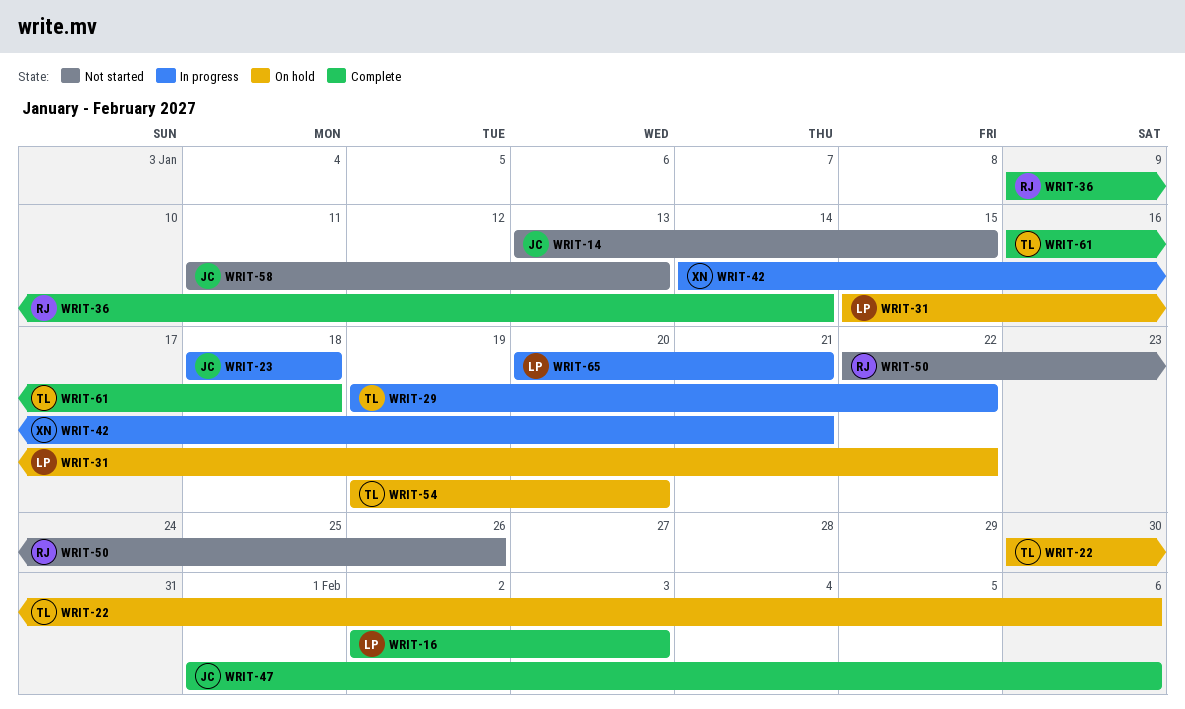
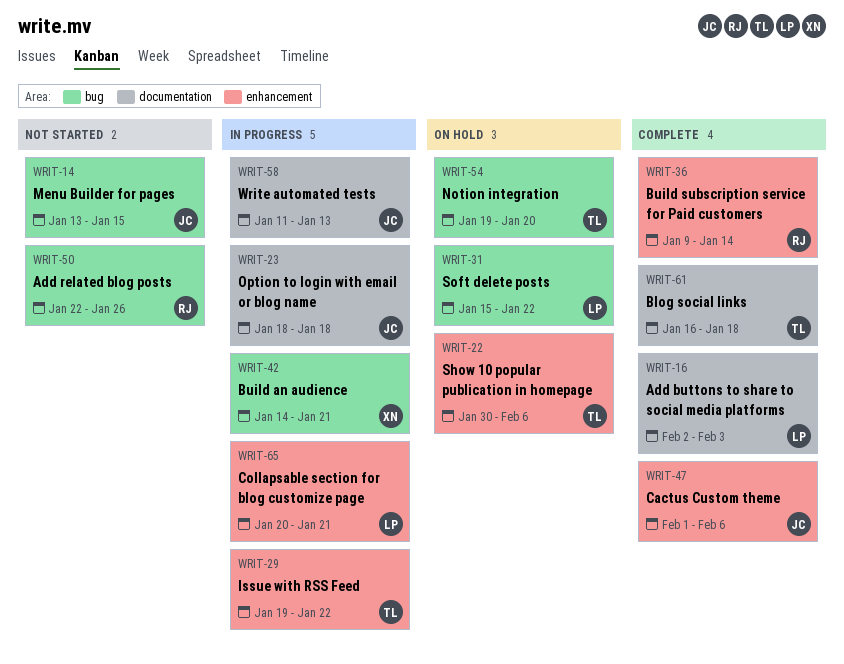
WRIT-58, status: Not started -> In progress

